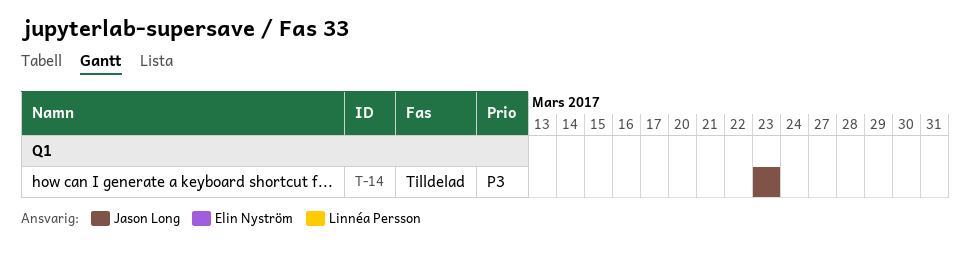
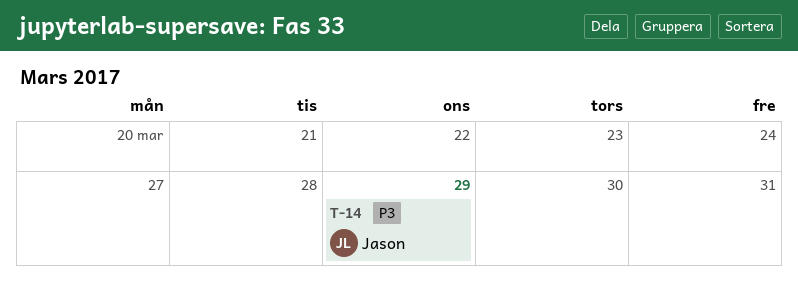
T-14, due: Mar 23 -> Mar 29

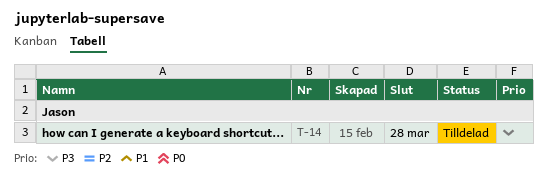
T-14, due: Mar 29 -> Mar 28

